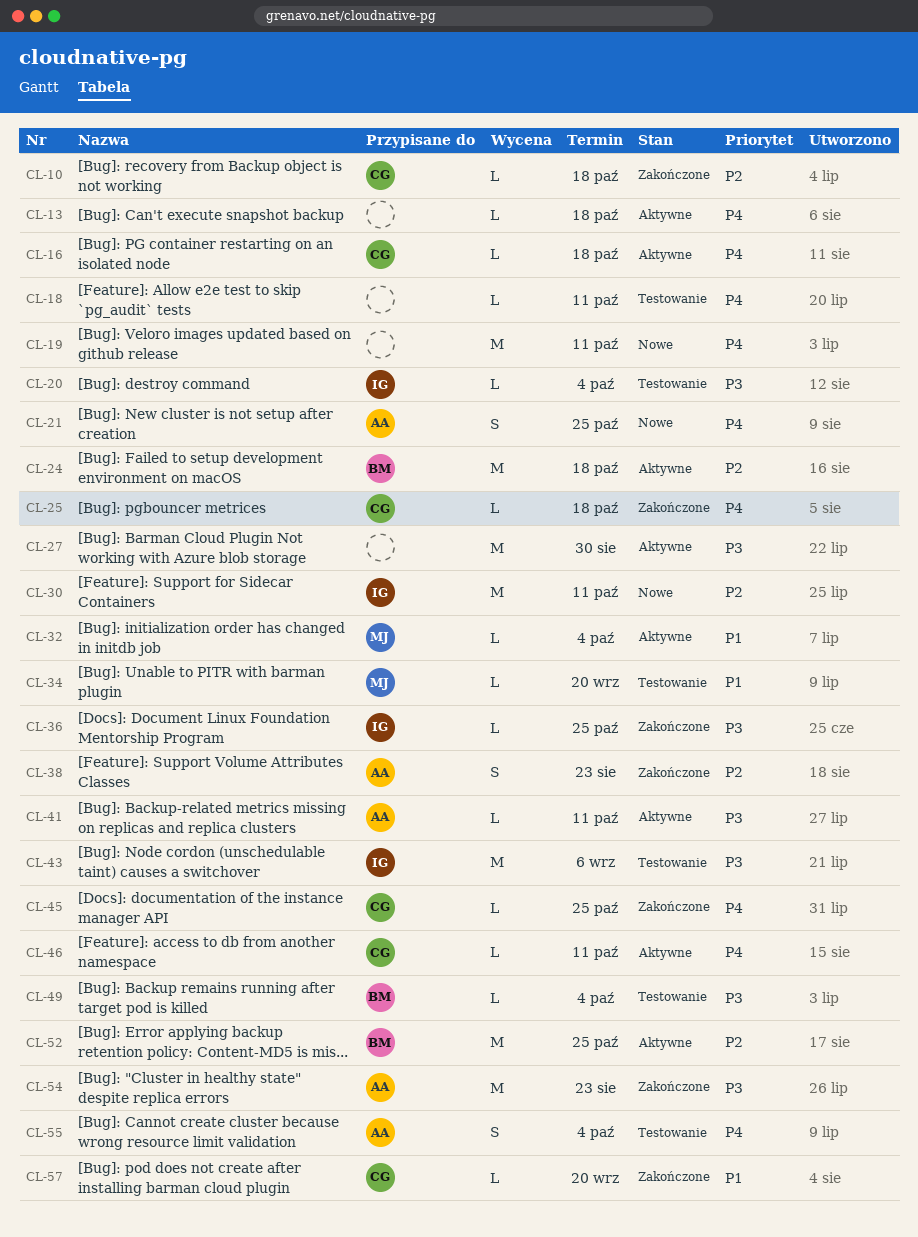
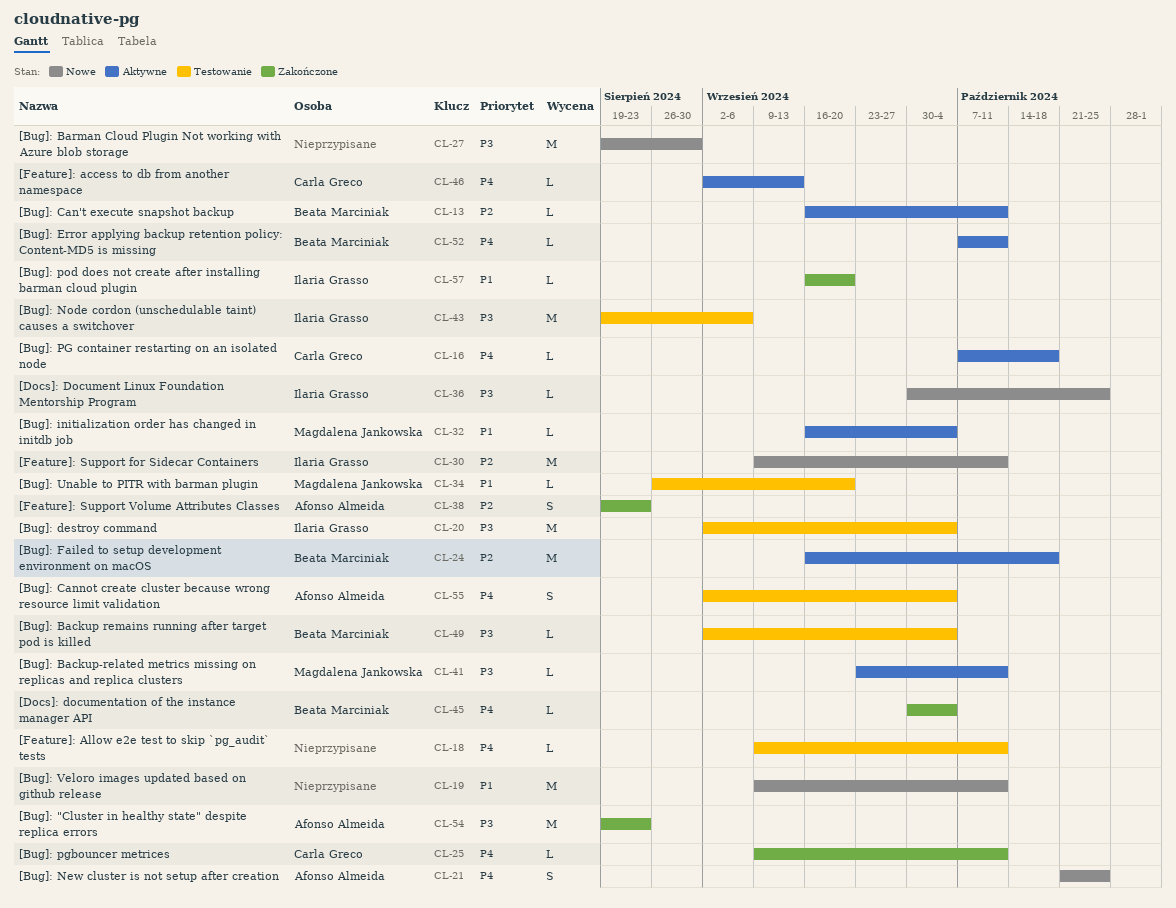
CL-10: present -> none
CL-13, owner: none -> Beata Marciniak
CL-13, priority: P4 -> P2
CL-13, due: Oct 18 -> Oct 11
CL-19, priority: P4 -> P1
CL-20, estimate: L -> M
CL-25, due: Oct 18 -> Oct 11
CL-27, status: Aktywne -> Nowe
CL-36, status: Zakończone -> Nowe
CL-41, owner: Afonso Almeida -> Magdalena Jankowska
CL-45, owner: Carla Greco -> Beata Marciniak
CL-45, due: Oct 25 -> Oct 4
CL-46, due: Oct 11 -> Sep 13
CL-52, priority: P2 -> P4
CL-52, estimate: M -> L
CL-52, due: Oct 25 -> Oct 11
CL-57, owner: Carla Greco -> Ilaria Grasso

